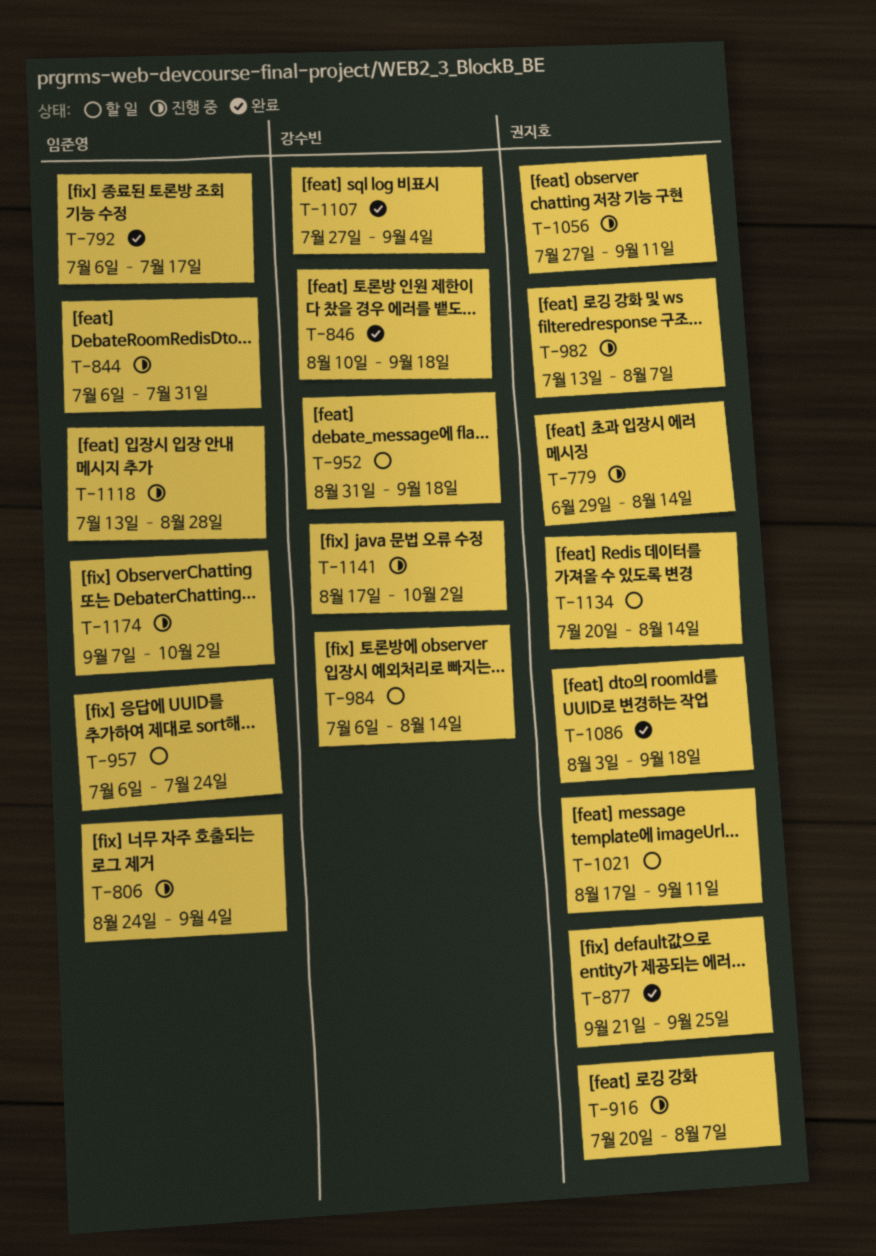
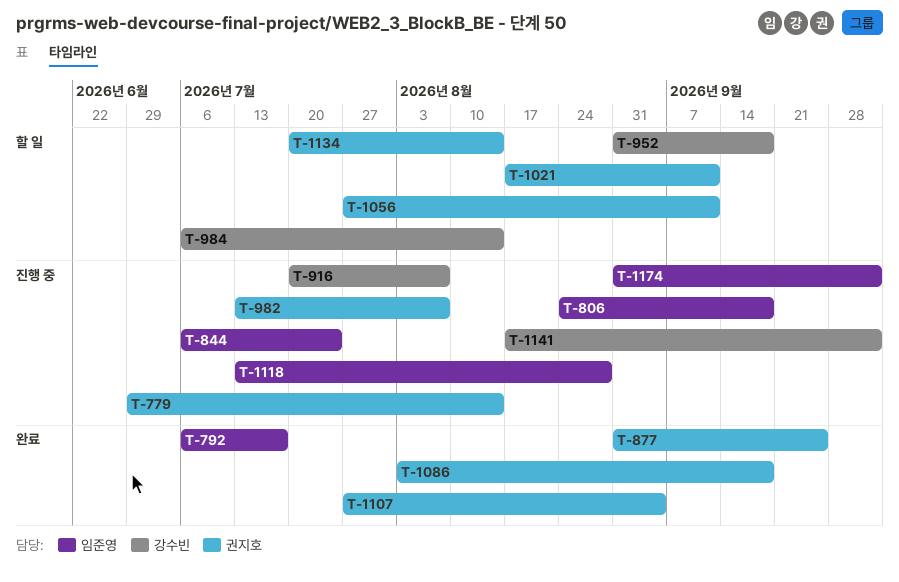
T-806, due: Sep 4 -> Sep 18
T-844, due: Jul 31 -> Jul 24
T-846: present -> none
T-877, start: Sep 21 -> Aug 31
T-916, owner: 권지호 -> 강수빈
T-957: present -> none
T-1056, status: 진행 중 -> 할 일
T-1107, owner: 강수빈 -> 권지호
T-1174, start: Sep 7 -> Aug 31

